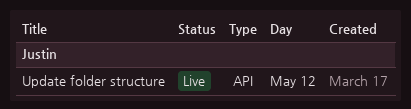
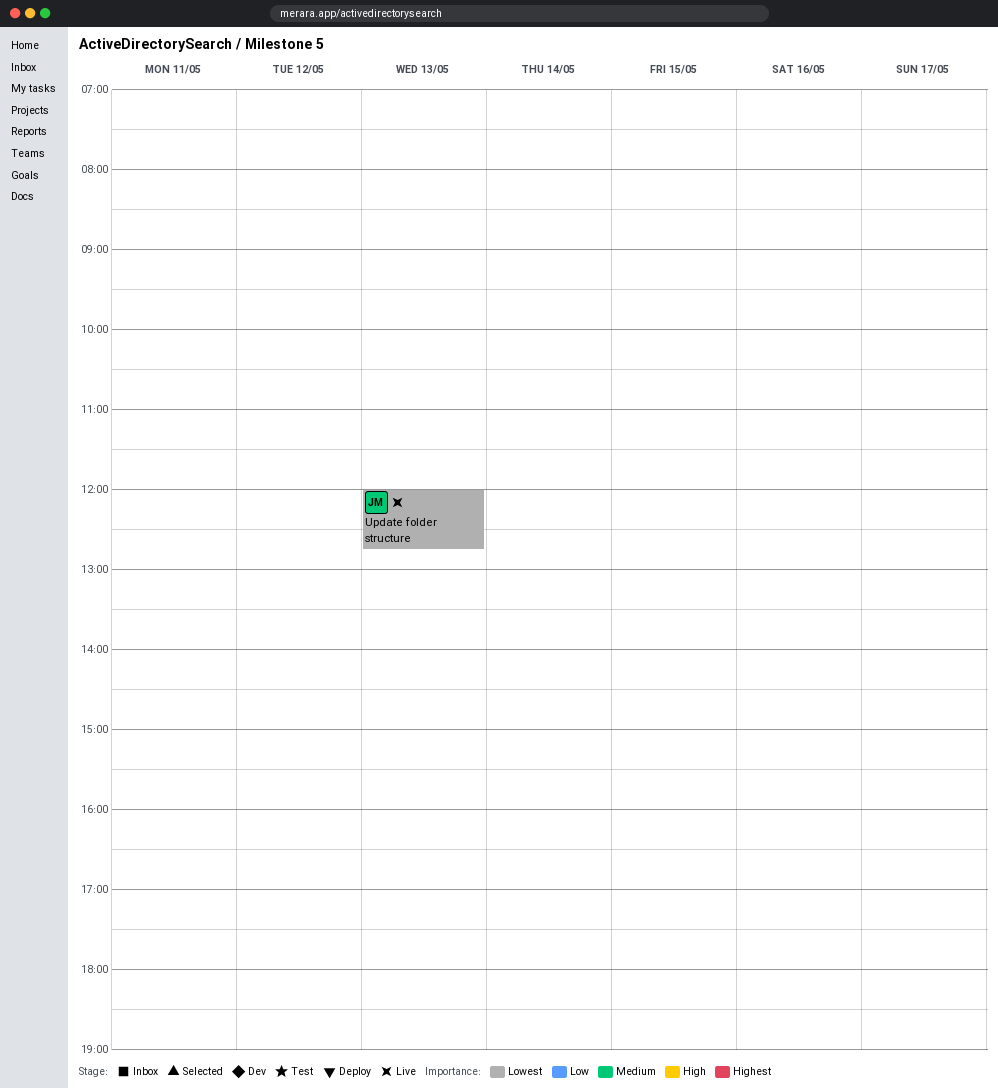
Update folder structure, day: May 12 -> May 13

